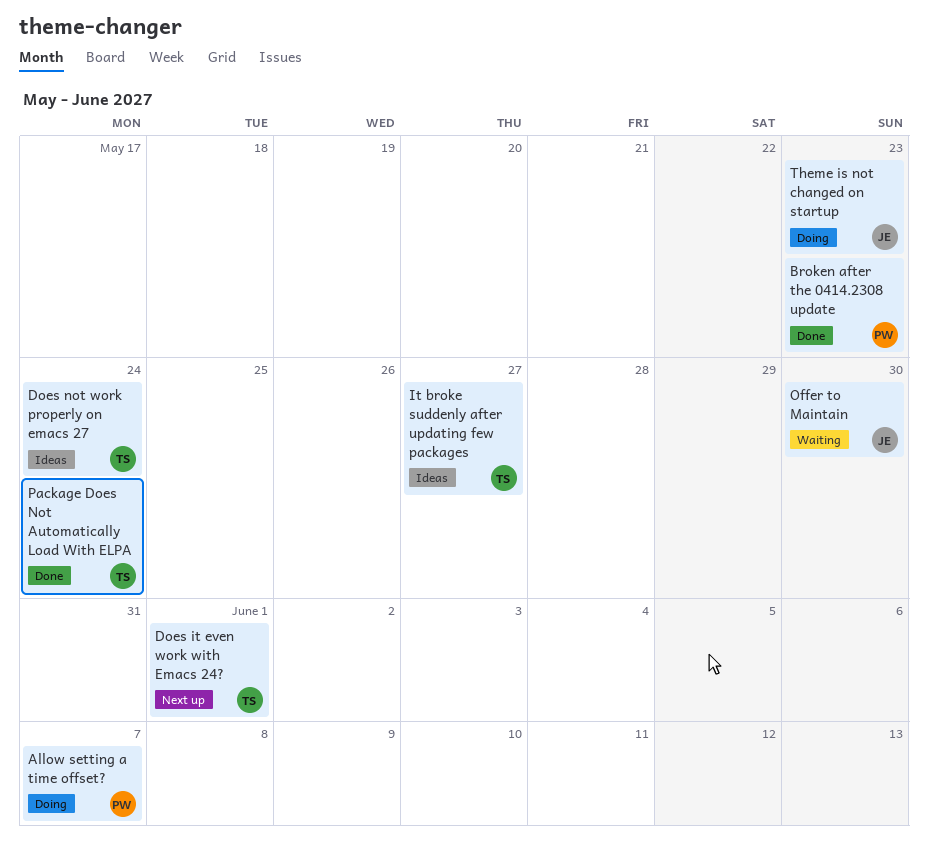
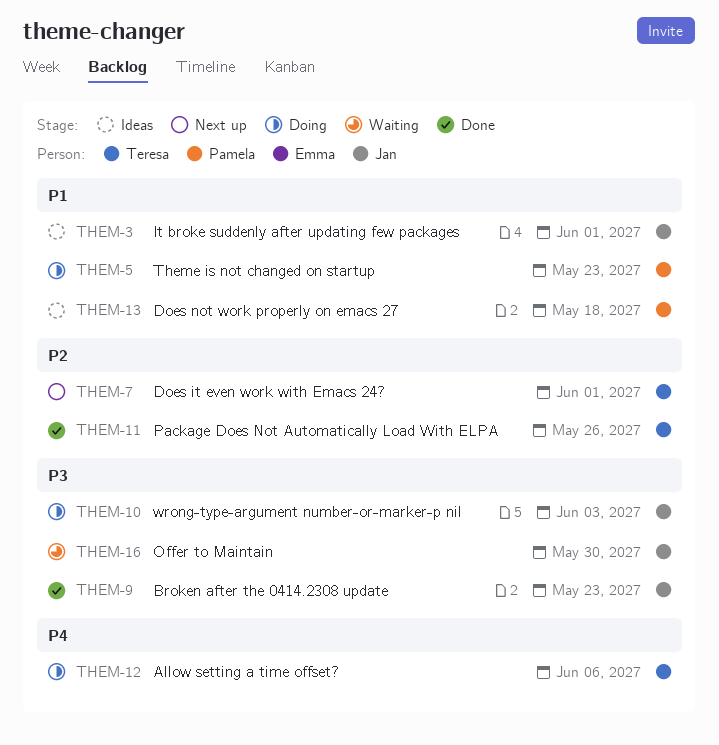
Allow setting a time offset?, owner: Pamela -> Teresa
Allow setting a time offset?, due: Jun 7 -> Jun 6
Broken after the 0414.2308 update, owner: Pamela -> Jan
Does not work properly on emacs 27, owner: Teresa -> Pamela
Does not work properly on emacs 27, due: May 24 -> May 18
It broke suddenly after updating few packages, owner: Teresa -> Jan
It broke suddenly after updating few packages, due: May 27 -> Jun 1
Package Does Not Automatically Load With ELPA, due: May 24 -> May 26
Theme is not changed on startup, owner: Jan -> Pamela
wrong-type-argument number-or-marker-p nil: none -> present

